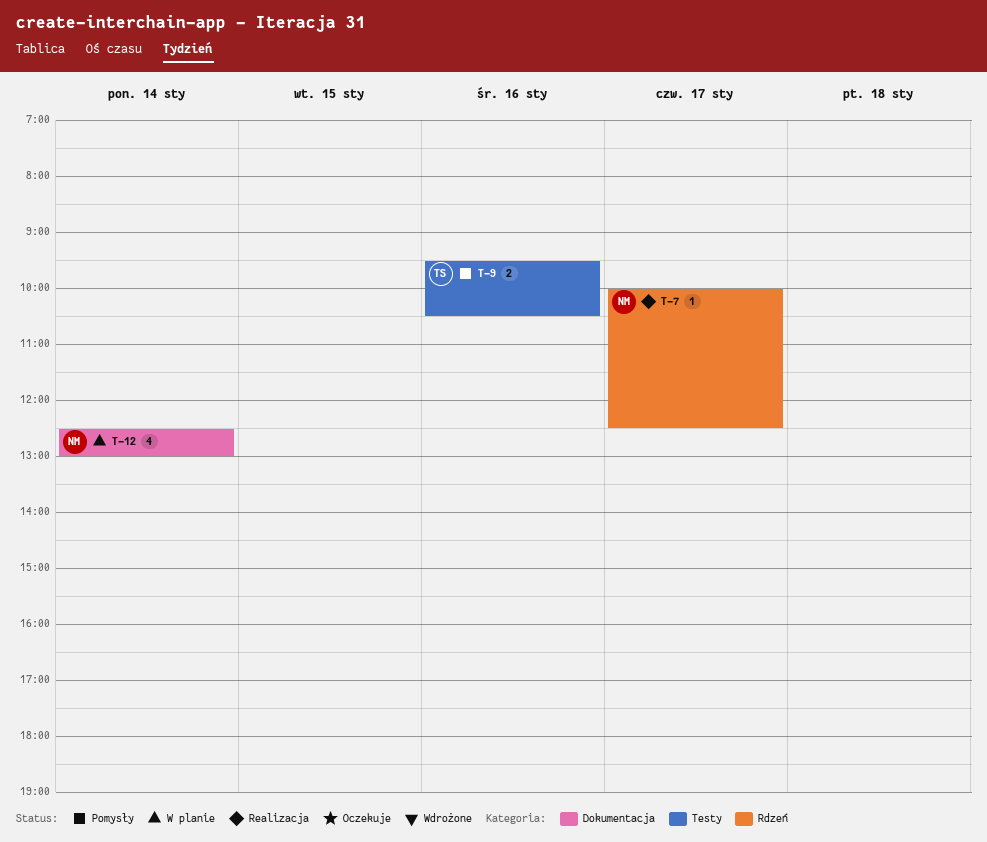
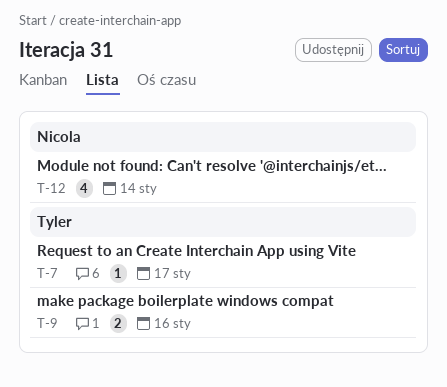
T-7, owner: Nicola -> Tyler

